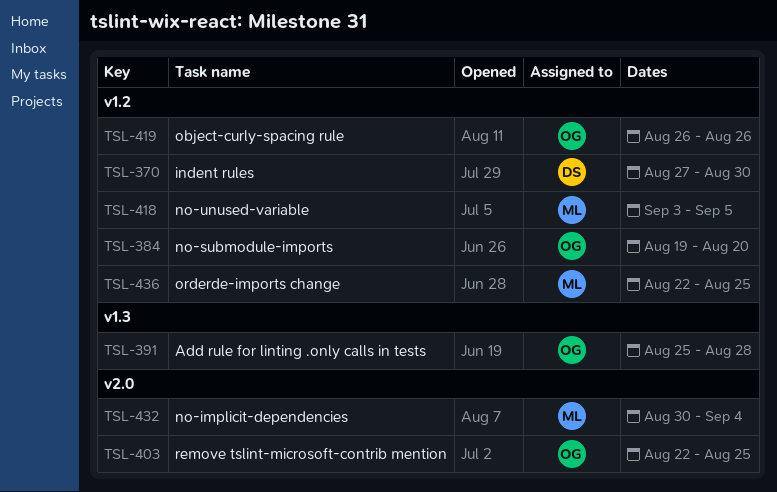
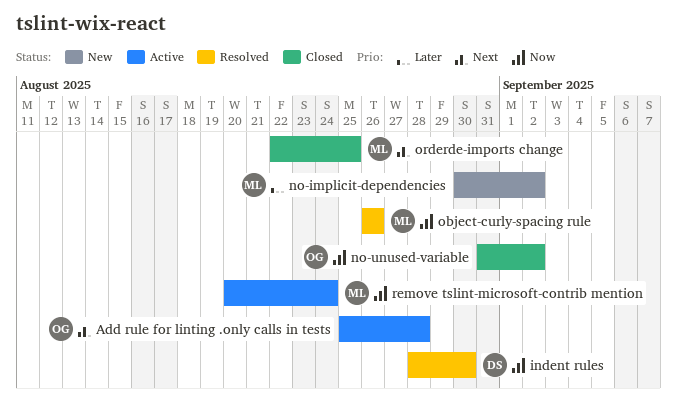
indent rules, start: Aug 27 -> Aug 28
no-implicit-dependencies, due: Sep 4 -> Sep 2
no-submodule-imports: present -> none
no-unused-variable, owner: ML -> OG
no-unused-variable, start: Sep 3 -> Aug 31
no-unused-variable, due: Sep 5 -> Sep 2
object-curly-spacing rule, owner: OG -> ML
remove tslint-microsoft-contrib mention, owner: OG -> ML
remove tslint-microsoft-contrib mention, start: Aug 22 -> Aug 20
remove tslint-microsoft-contrib mention, due: Aug 25 -> Aug 24

